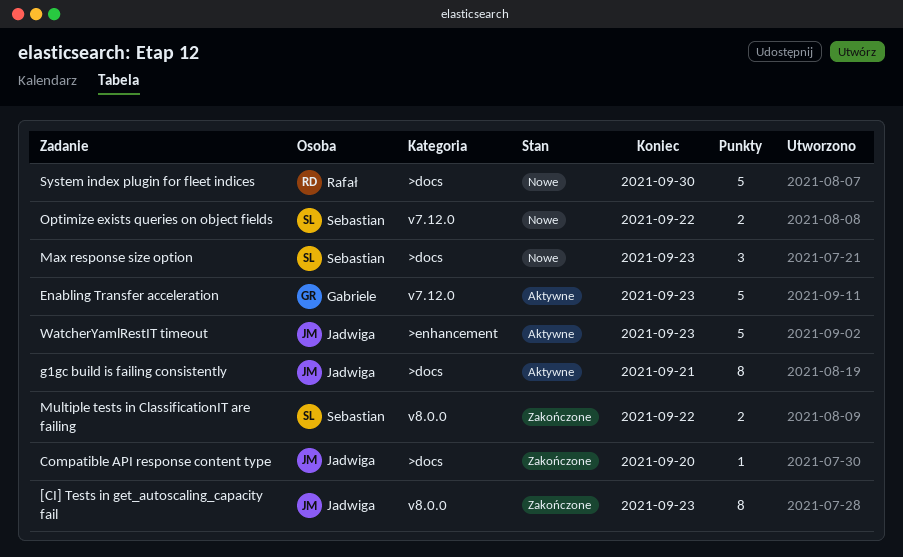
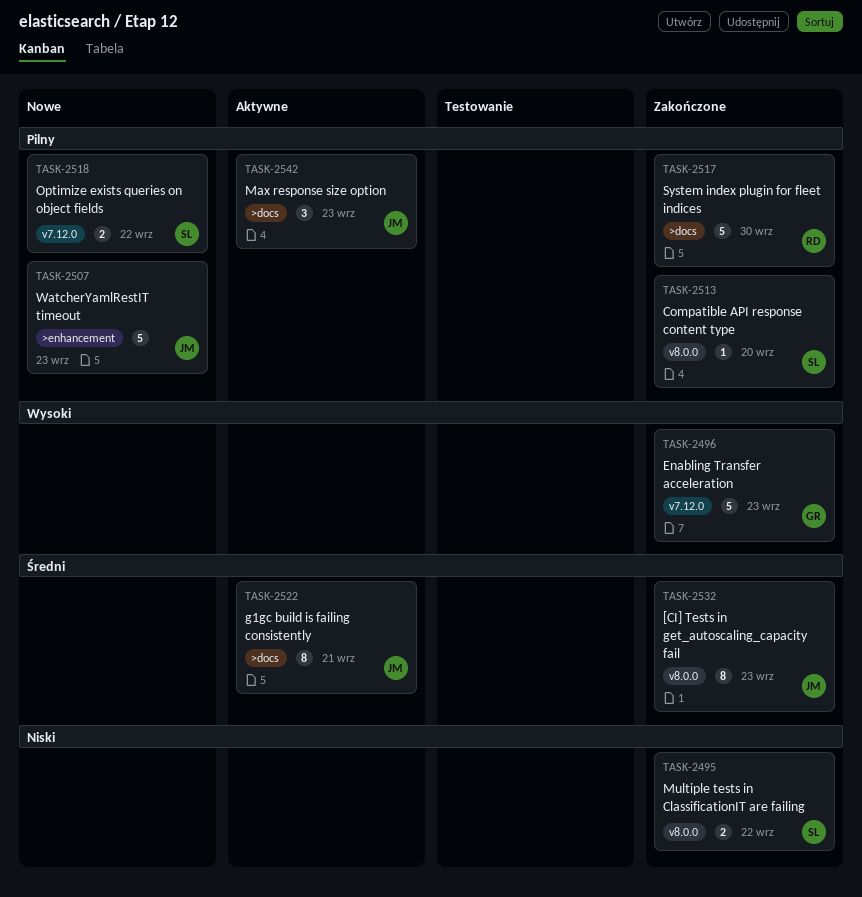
Compatible API response content type, owner: Jadwiga -> Sebastian
Compatible API response content type, label: >docs -> v8.0.0
Enabling Transfer acceleration, status: Aktywne -> Zakończone
Max response size option, status: Nowe -> Aktywne
Max response size option, owner: Sebastian -> Jadwiga
System index plugin for fleet indices, status: Nowe -> Zakończone
WatcherYamlRestIT timeout, status: Aktywne -> Nowe

